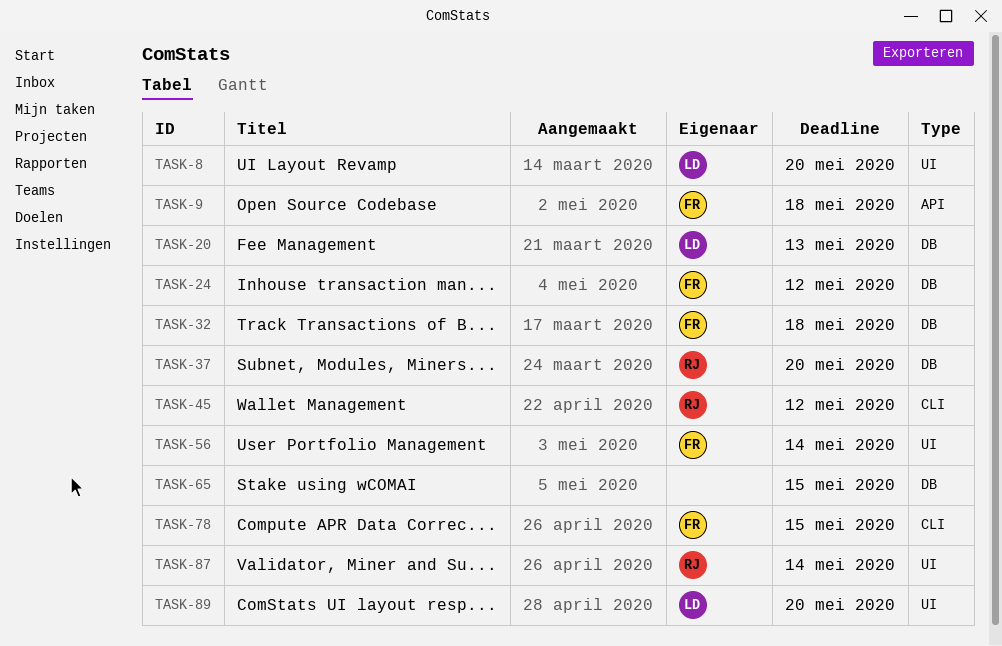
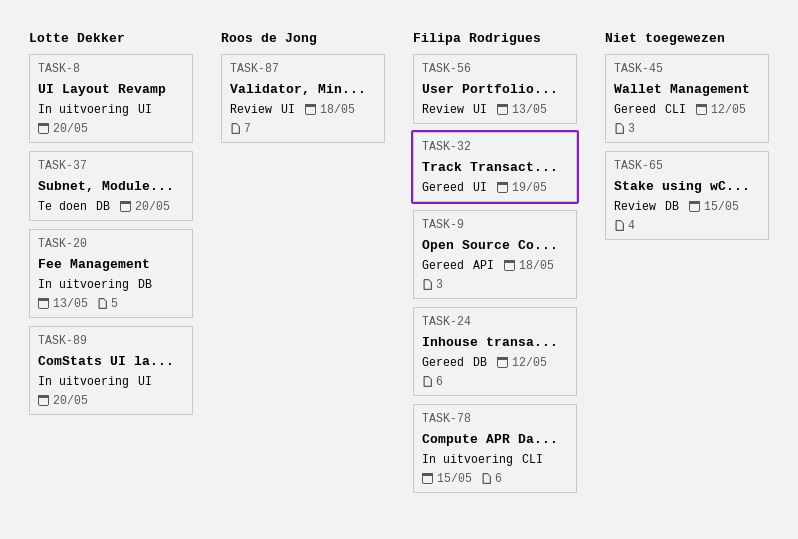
TASK-32, label: DB -> UI
TASK-32, due: May 18 -> May 19
TASK-37, owner: Roos de Jong -> Lotte Dekker
TASK-45, owner: Roos de Jong -> none
TASK-56, due: May 14 -> May 13
TASK-87, due: May 14 -> May 18

